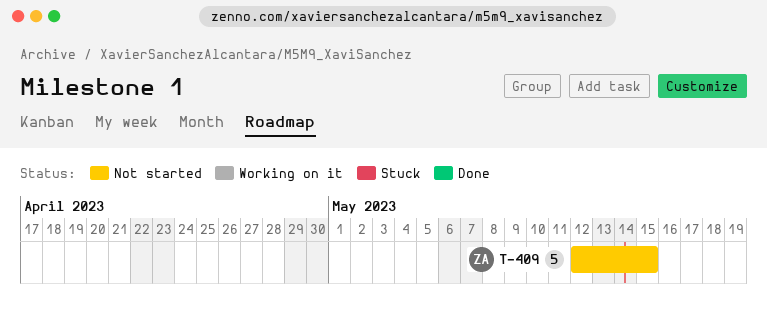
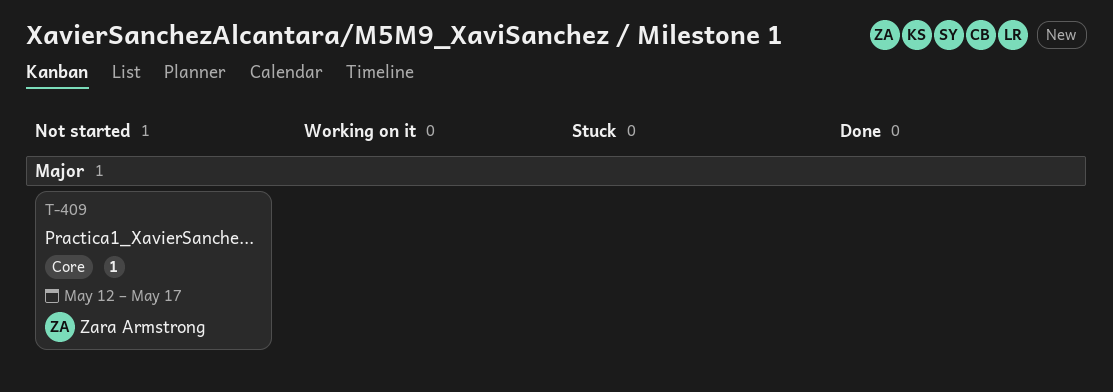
T-409, estimate: 5 -> 1
T-409, due: May 15 -> May 17

